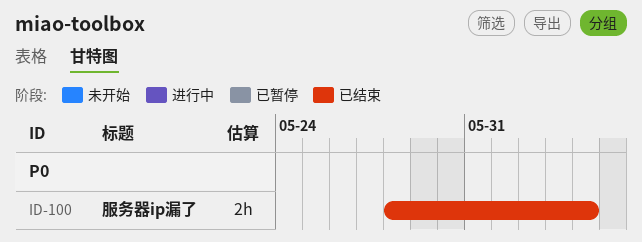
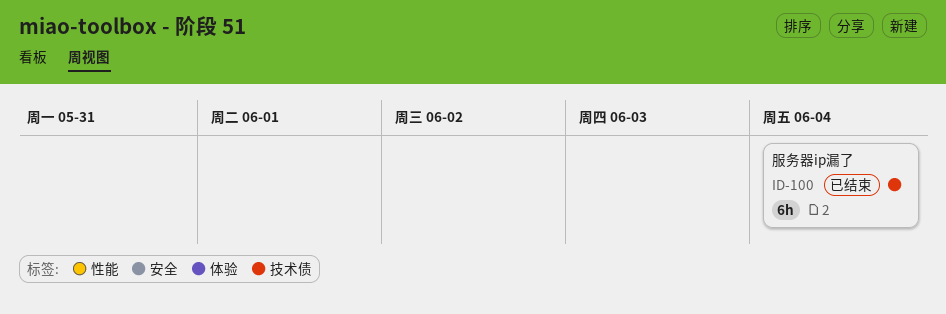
ID-100, estimate: 2h -> 6h

